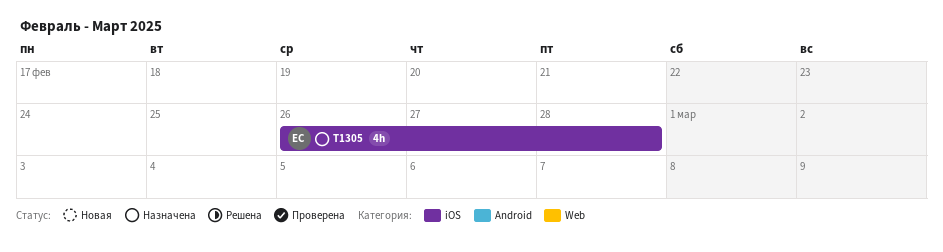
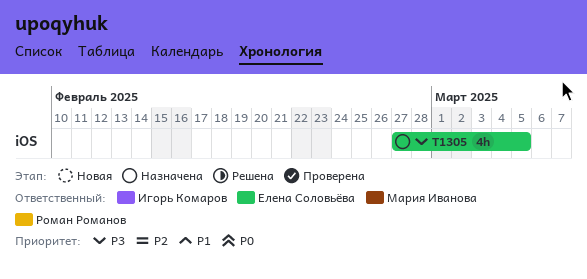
T1305, start: Feb 26 -> Feb 27
T1305, due: Feb 28 -> Mar 5

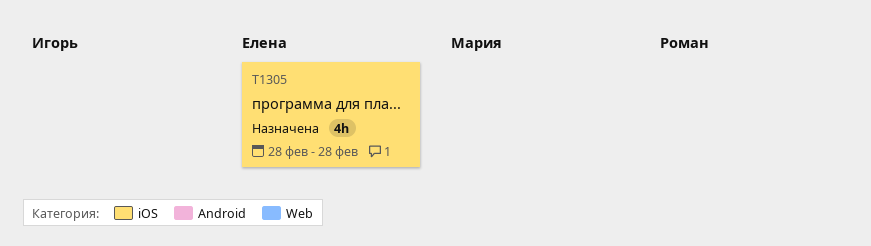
T1305, start: Feb 27 -> Feb 28
T1305, due: Mar 5 -> Feb 28

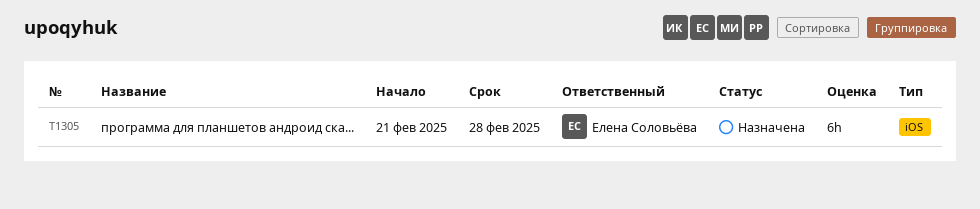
T1305, estimate: 4h -> 6h
T1305, start: Feb 28 -> Feb 21

